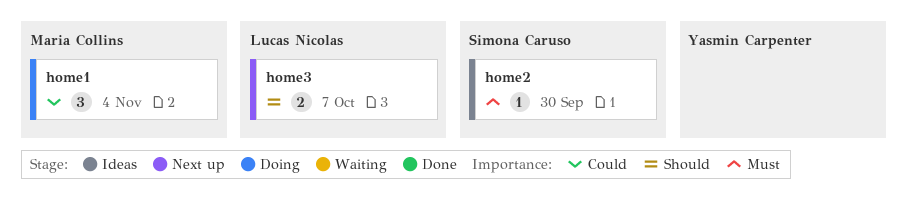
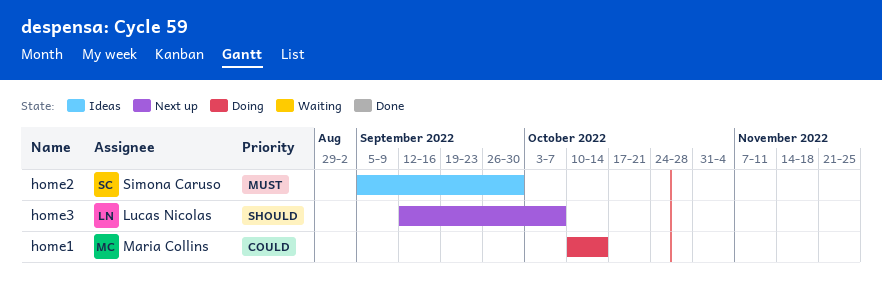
home1, due: Nov 4 -> Oct 14

